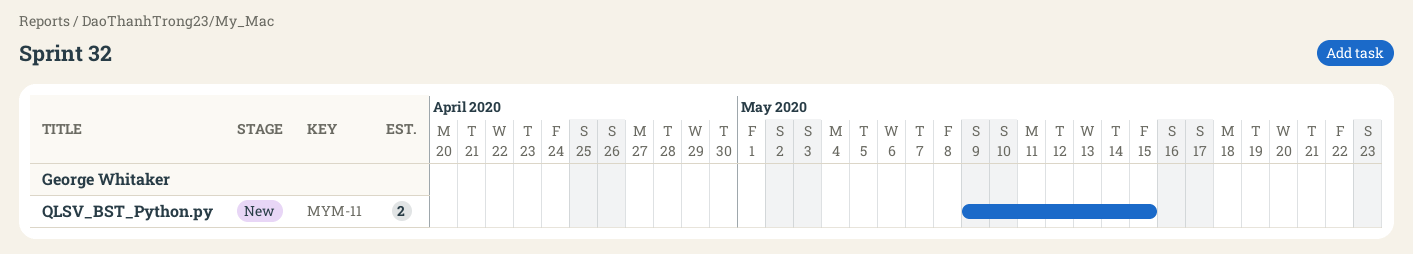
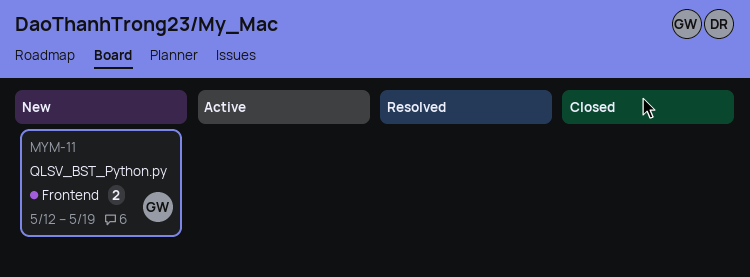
MYM-11, start: May 9 -> May 12
MYM-11, due: May 15 -> May 19

